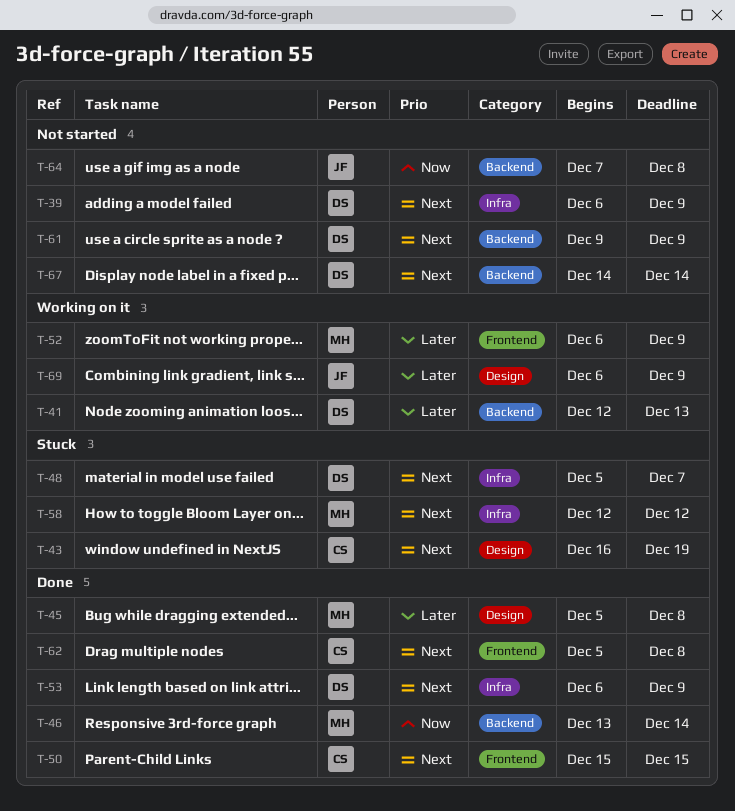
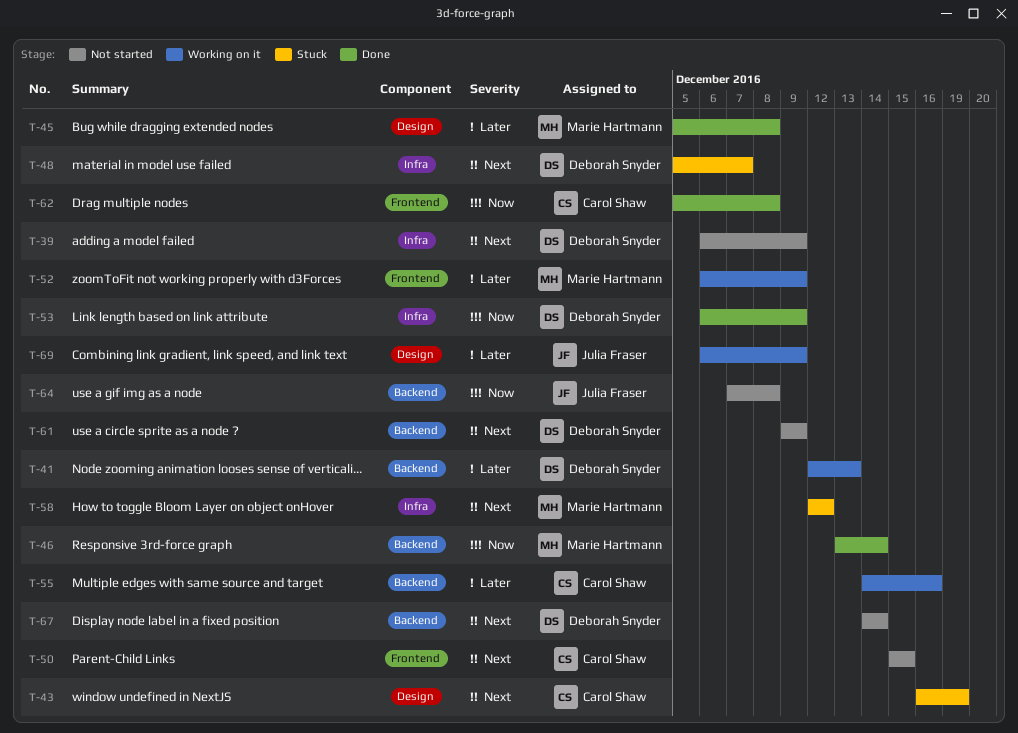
T-50, status: Done -> Not started
T-53, priority: Next -> Now
T-55: none -> present
T-62, priority: Next -> Now

